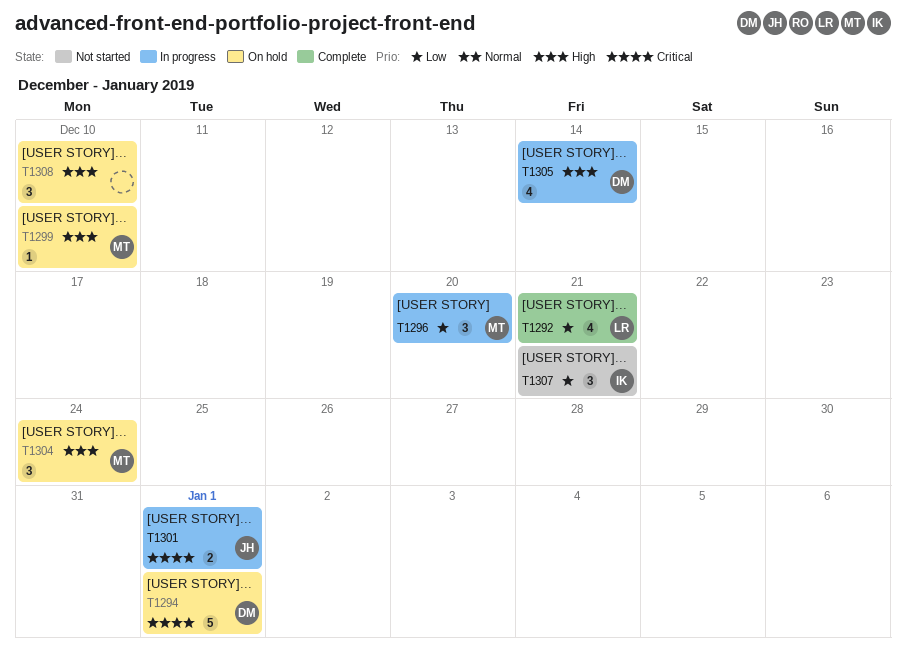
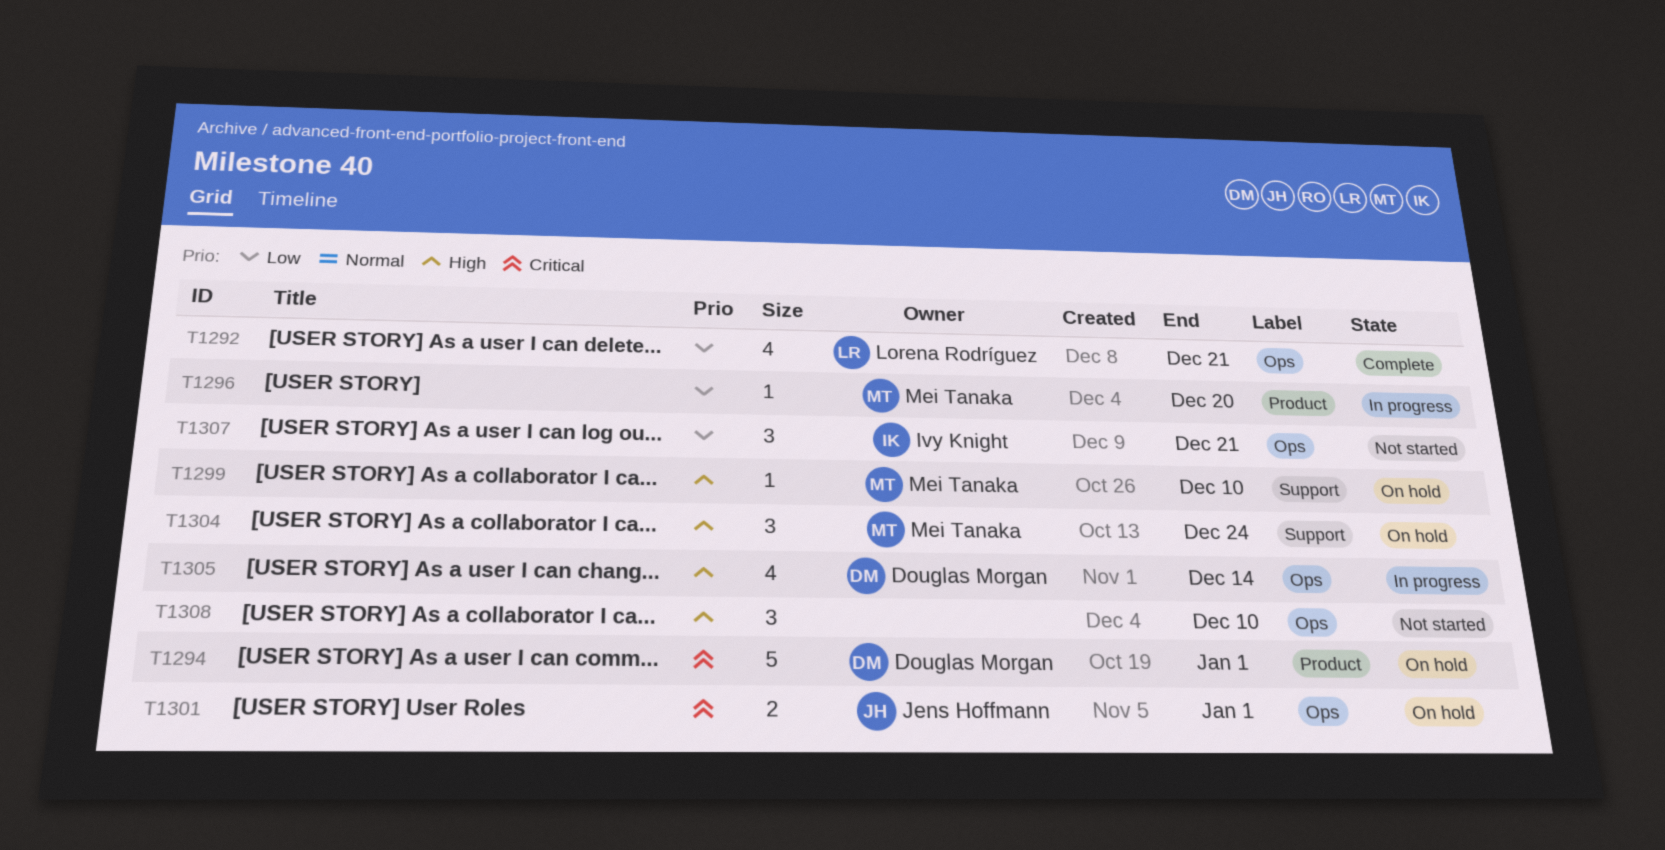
T1296, estimate: 3 -> 1
T1301, status: In progress -> On hold
T1308, status: On hold -> Not started

